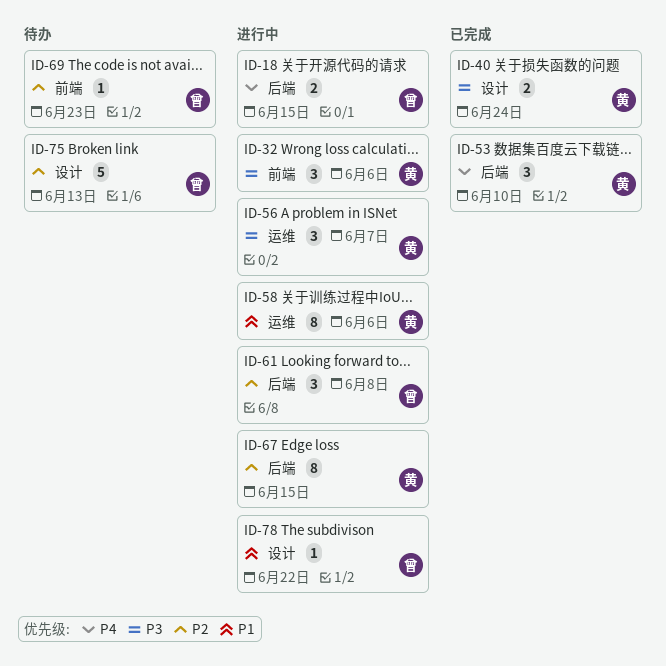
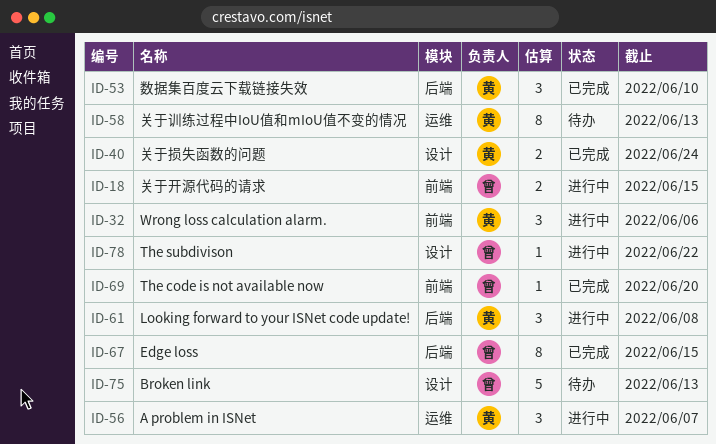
ID-18, label: 后端 -> 前端
ID-58, status: 进行中 -> 待办
ID-58, due: Jun 6 -> Jun 13
ID-61, owner: 曾 -> 黄
ID-67, status: 进行中 -> 已完成
ID-67, owner: 黄 -> 曾
ID-69, status: 待办 -> 已完成
ID-69, due: Jun 23 -> Jun 20

